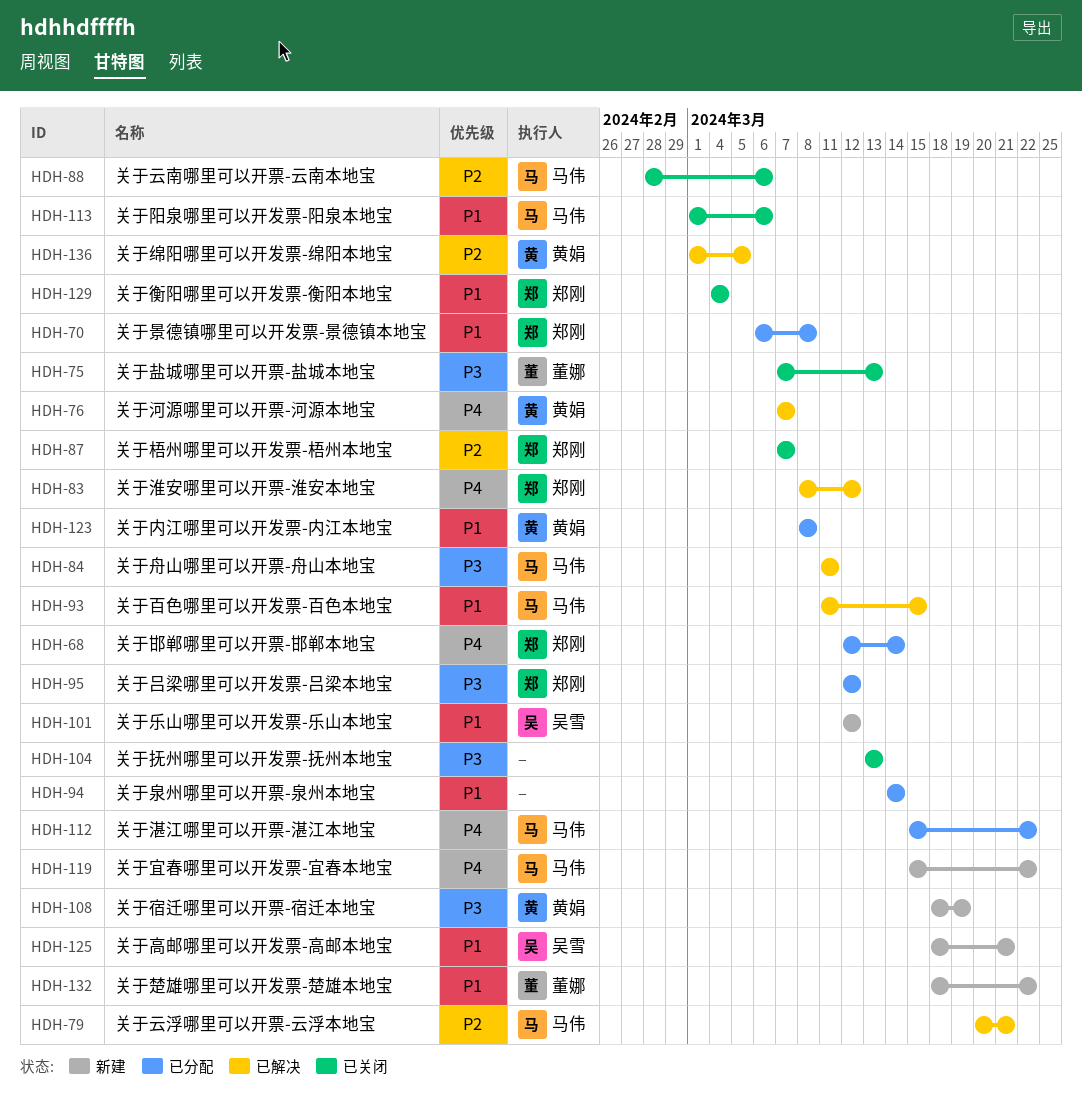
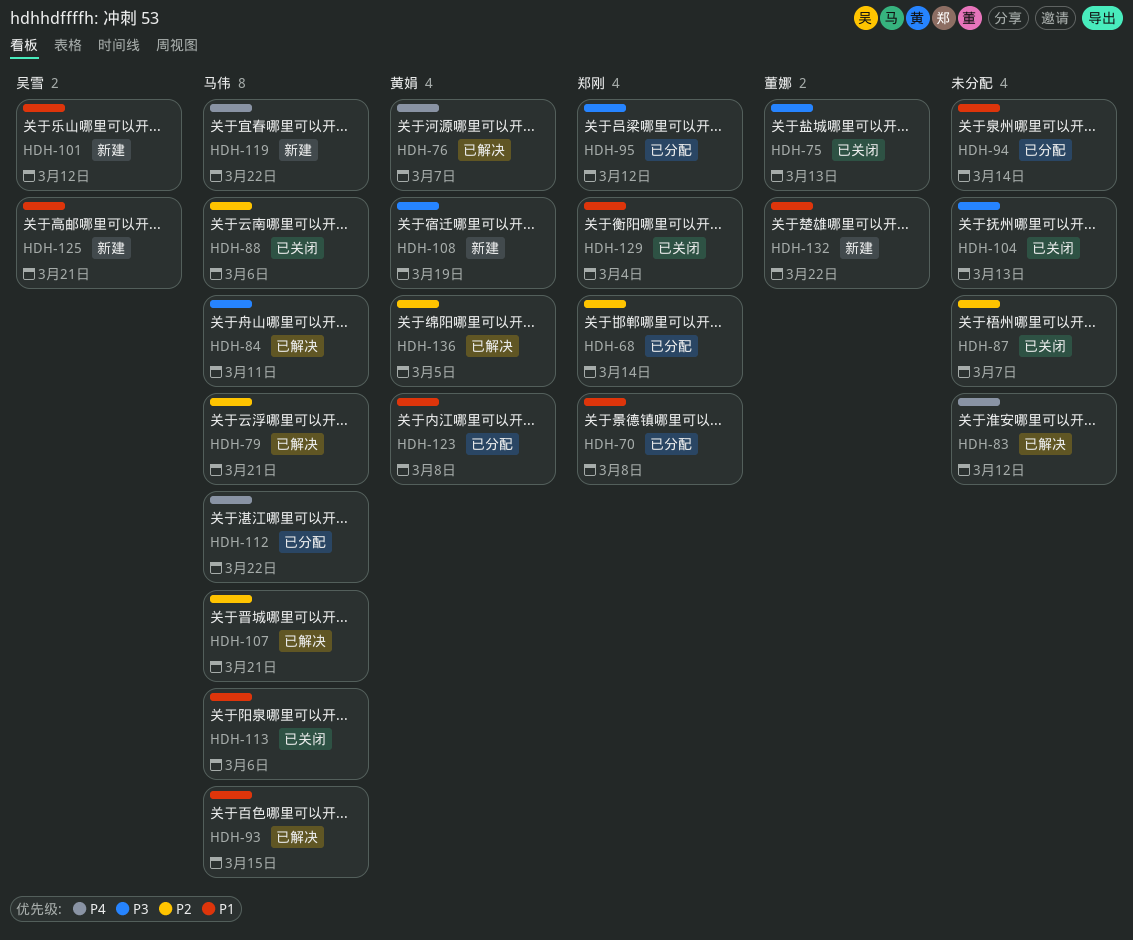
HDH-68, priority: P4 -> P2
HDH-83, owner: 郑刚 -> none
HDH-87, owner: 郑刚 -> none
HDH-107: none -> present

